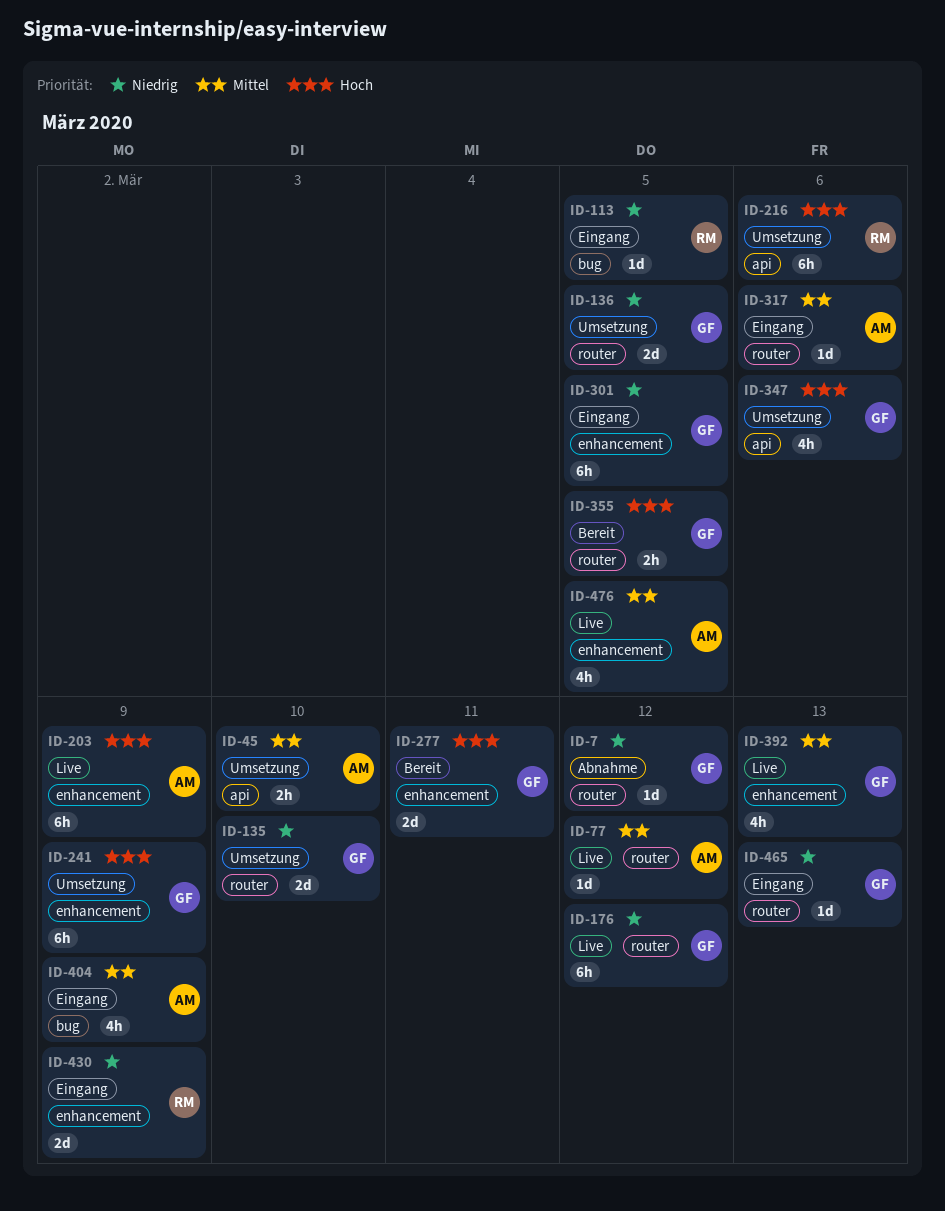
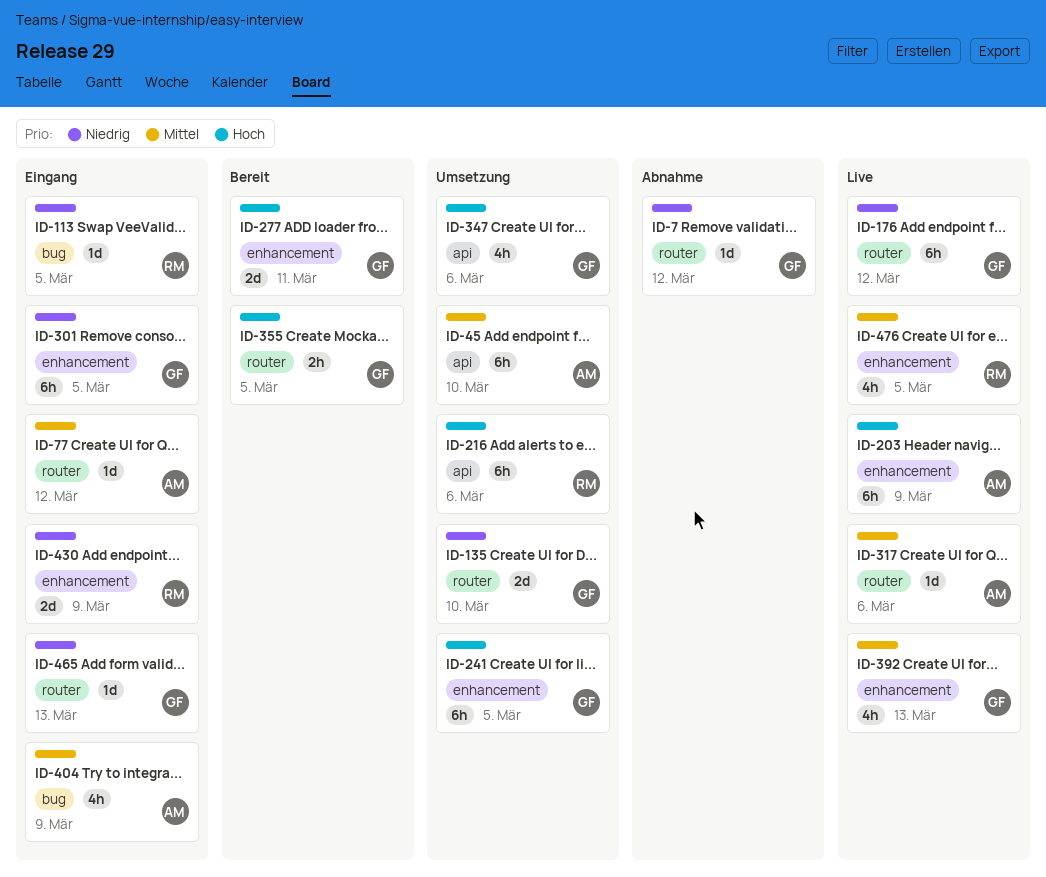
ID-45, estimate: 2h -> 6h
ID-77, status: Live -> Eingang
ID-136: present -> none
ID-241, due: Mar 9 -> Mar 5
ID-317, status: Eingang -> Live
ID-476, owner: AM -> RM

